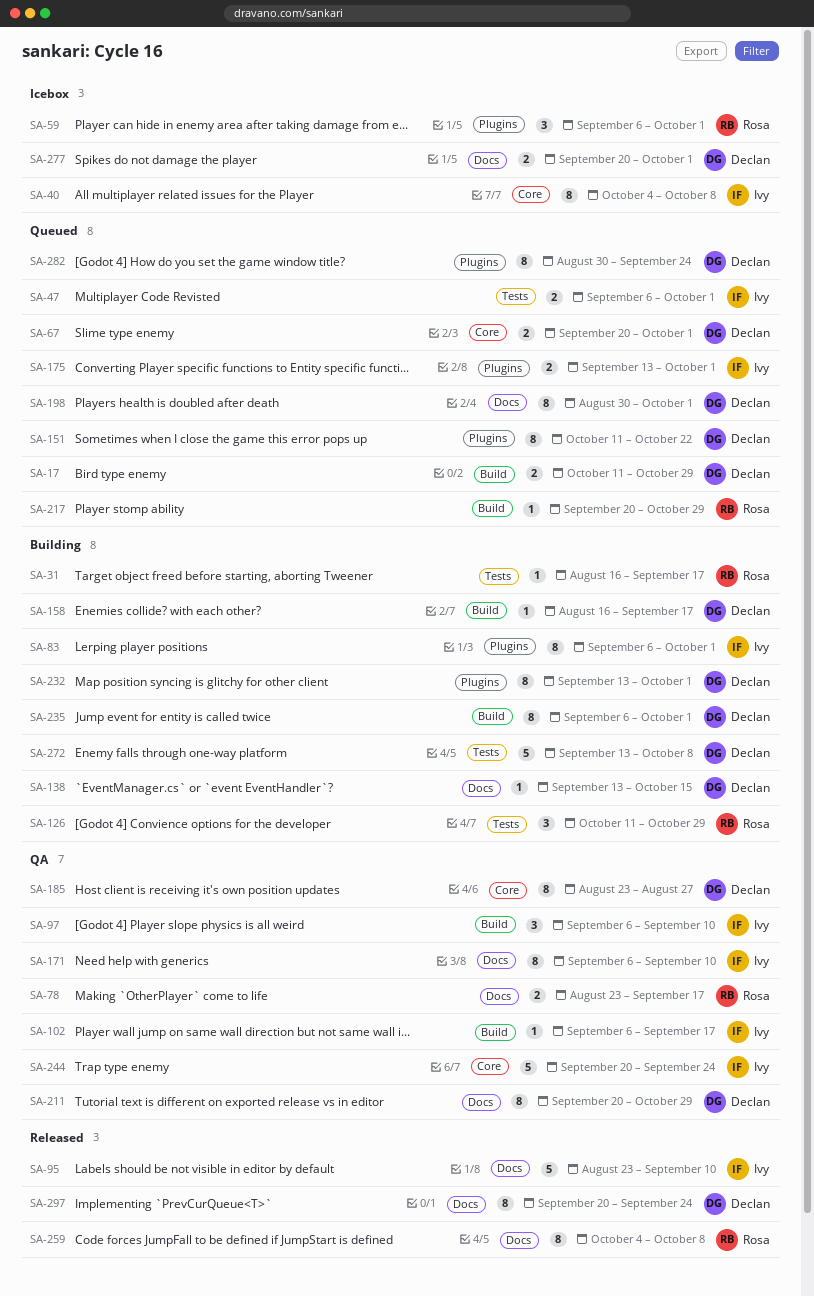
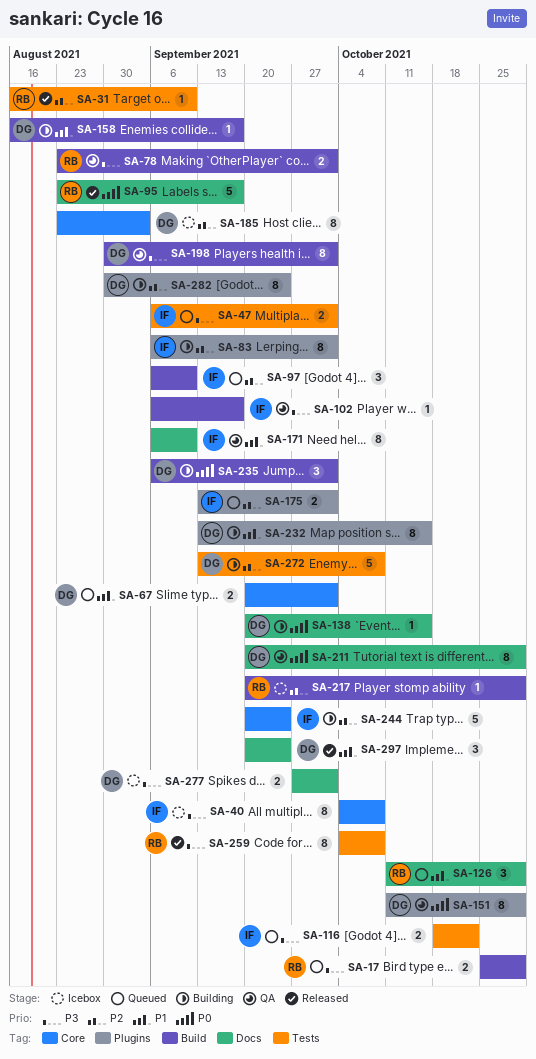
SA-17, owner: Declan -> Rosa
SA-17, start: Oct 11 -> Oct 25
SA-31, status: Building -> Released
SA-31, due: Sep 17 -> Sep 10
SA-59: present -> none
SA-78, label: Docs -> Build
SA-78, due: Sep 17 -> Oct 1
SA-95, owner: Ivy -> Rosa
SA-95, due: Sep 10 -> Sep 17
SA-97, status: QA -> Queued
SA-116: none -> present
SA-126, status: Building -> Queued
SA-126, label: Tests -> Docs
SA-138, start: Sep 13 -> Sep 20
SA-151, status: Queued -> QA
SA-151, due: Oct 22 -> Oct 29
SA-185, status: QA -> Icebox
SA-185, due: Aug 27 -> Sep 3
SA-198, status: Queued -> QA
SA-198, label: Docs -> Build
SA-217, status: Queued -> Icebox
SA-232, due: Oct 1 -> Oct 15
SA-235, estimate: 8 -> 3
SA-244, status: QA -> Building
SA-259, label: Docs -> Tests
SA-277, start: Sep 20 -> Sep 27
SA-282, status: Queued -> Building
SA-297, estimate: 8 -> 3

